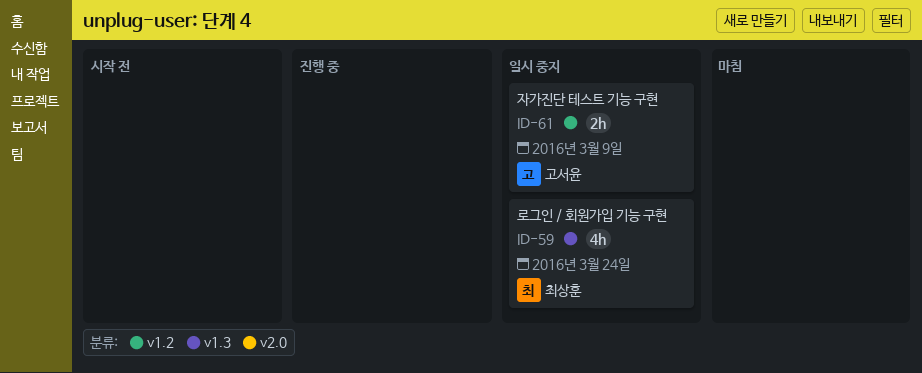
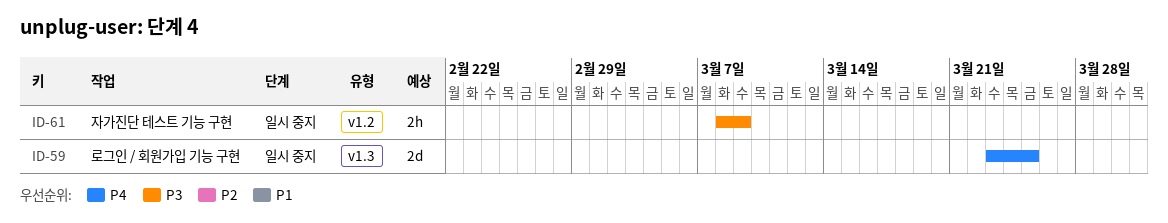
ID-59, estimate: 4h -> 2d
ID-59, due: Mar 24 -> Mar 25

